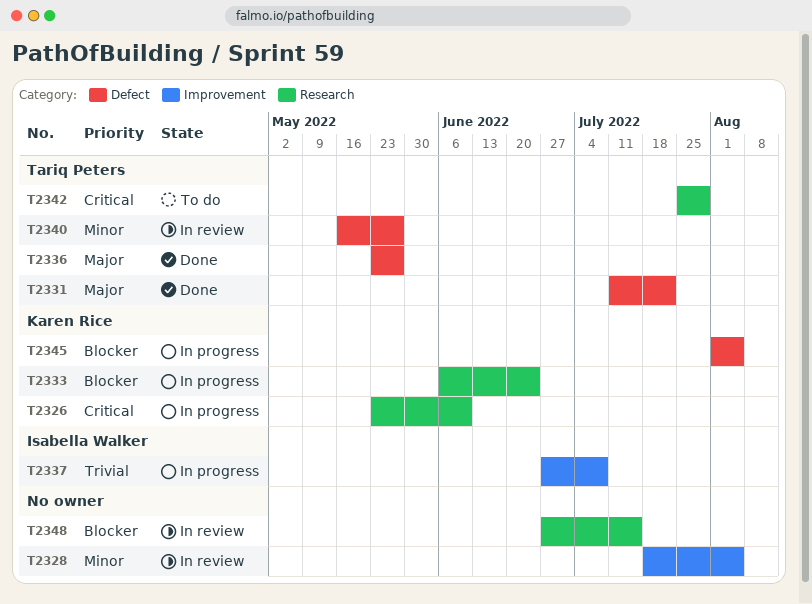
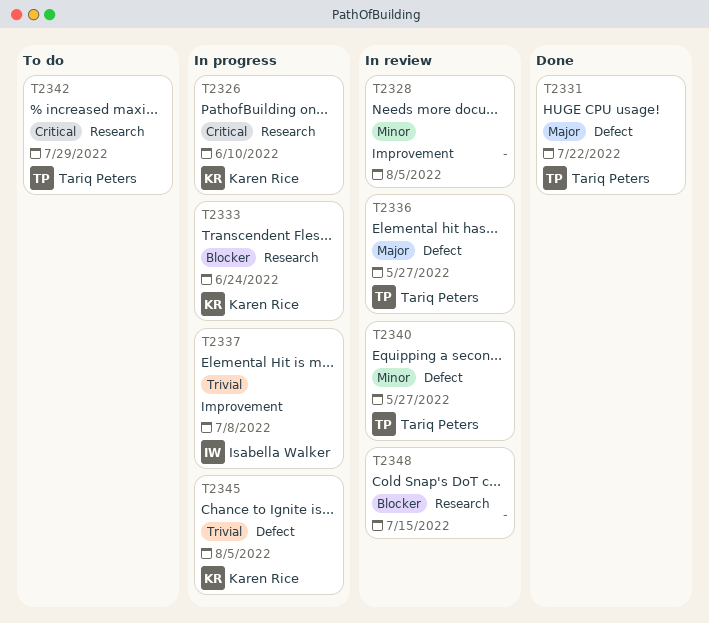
T2336, status: Done -> In review
T2345, priority: Blocker -> Trivial

